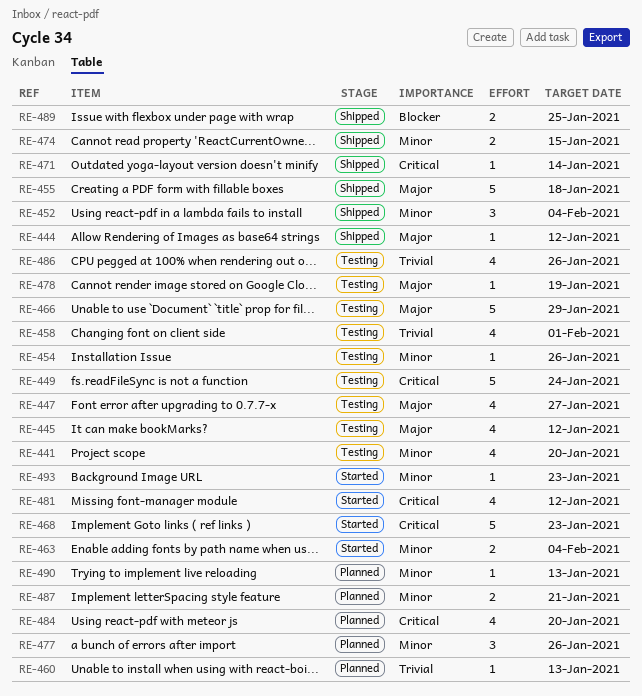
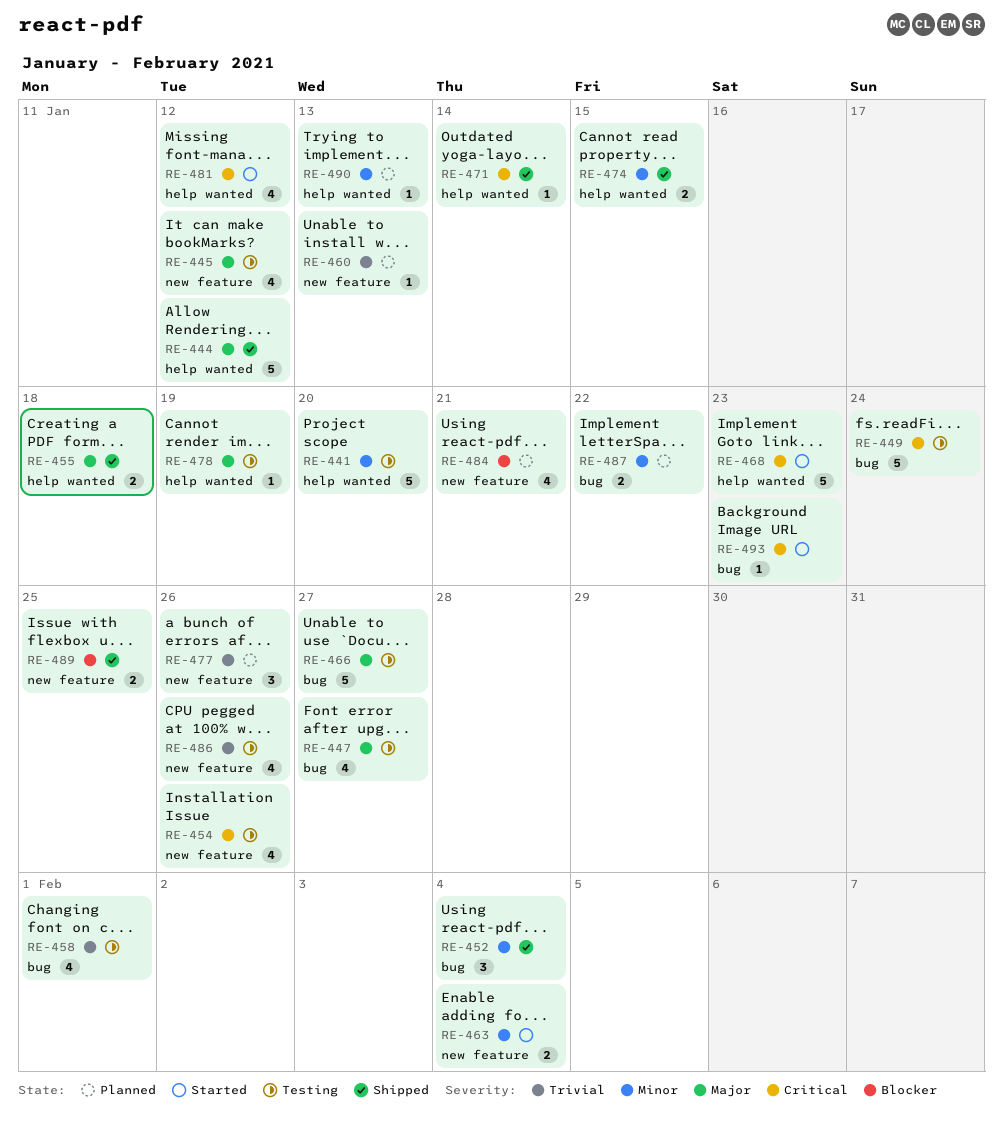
RE-441, estimate: 4 -> 5
RE-444, estimate: 1 -> 5
RE-454, priority: Minor -> Critical
RE-454, estimate: 1 -> 4
RE-455, estimate: 5 -> 2
RE-466, due: Jan 29 -> Jan 27
RE-477, priority: Minor -> Trivial
RE-484, priority: Critical -> Blocker
RE-484, due: Jan 20 -> Jan 21
RE-487, due: Jan 21 -> Jan 22
RE-493, priority: Minor -> Critical

